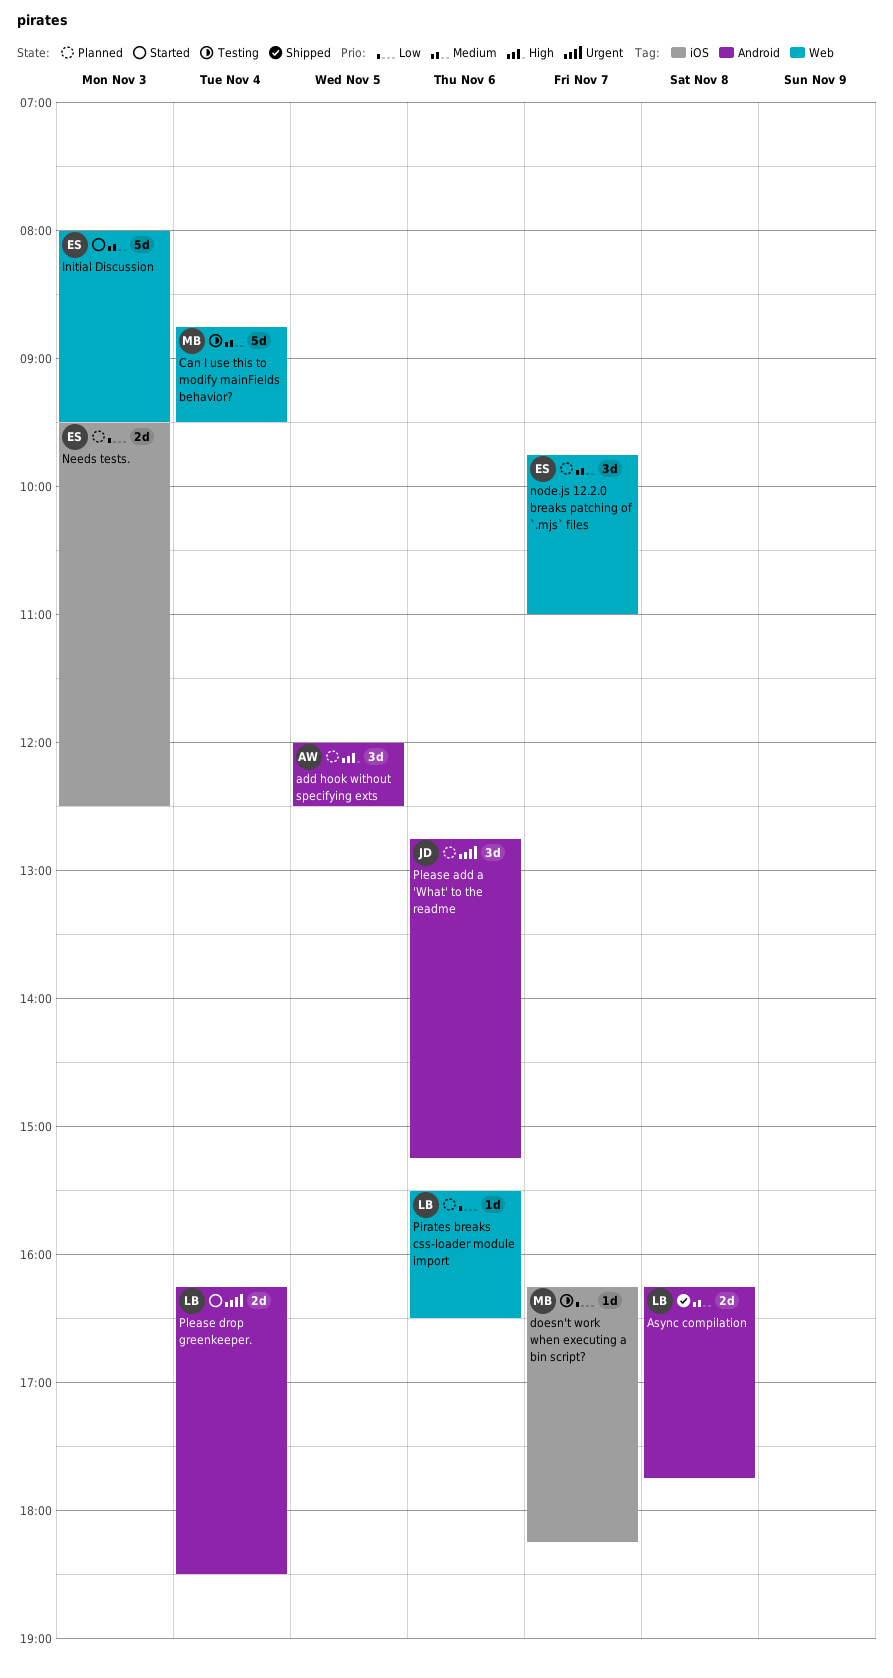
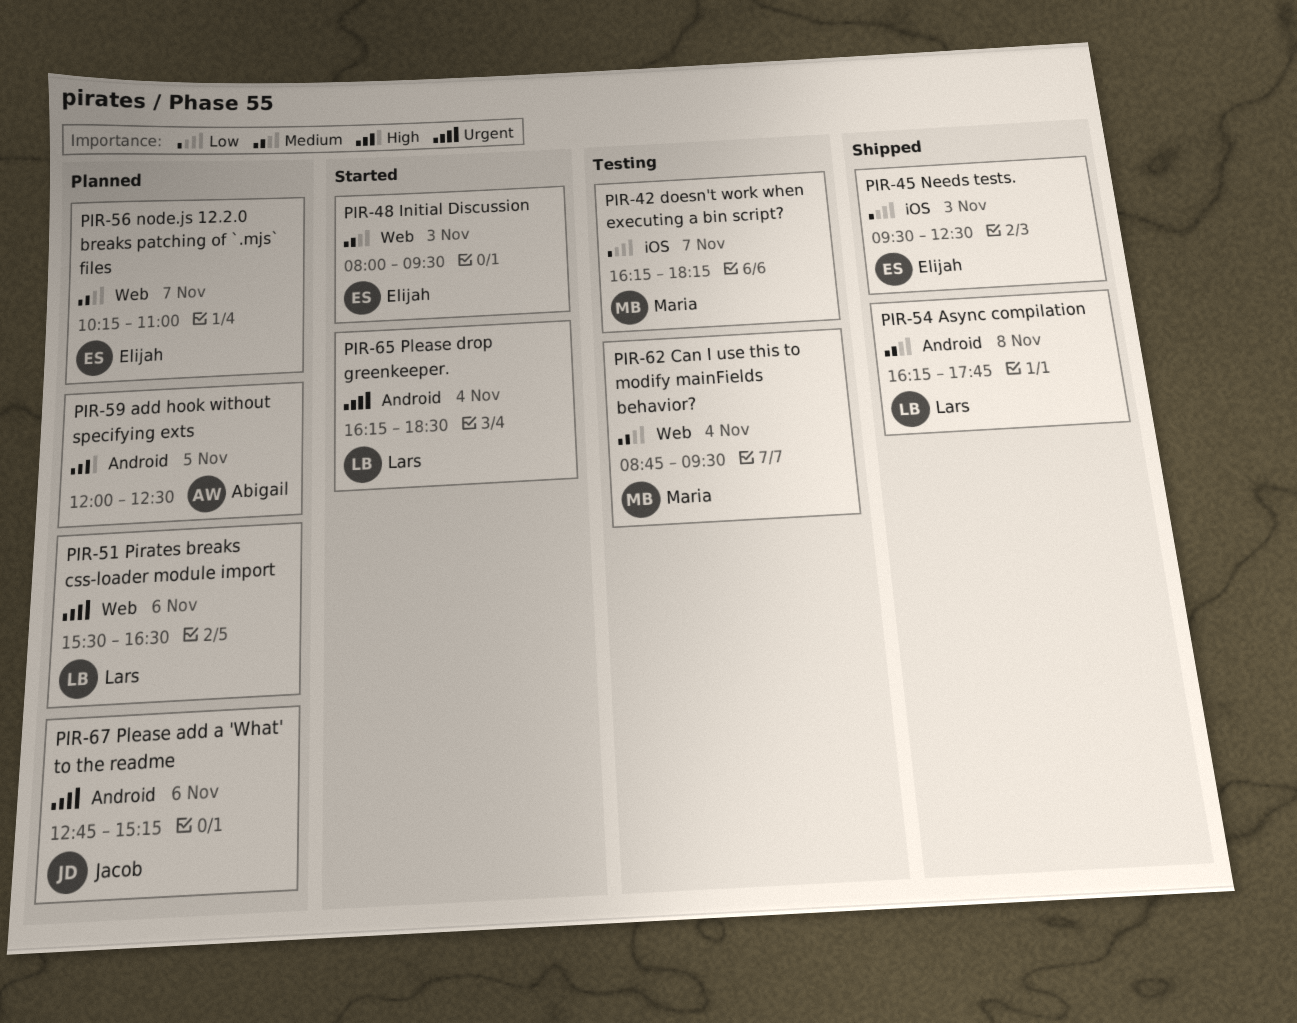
Needs tests., status: Planned -> Shipped
node.js 12.2.0 breaks patching of `.mjs` files, begins: 09:45 -> 10:15
Pirates breaks css-loader module import, priority: Low -> Urgent

